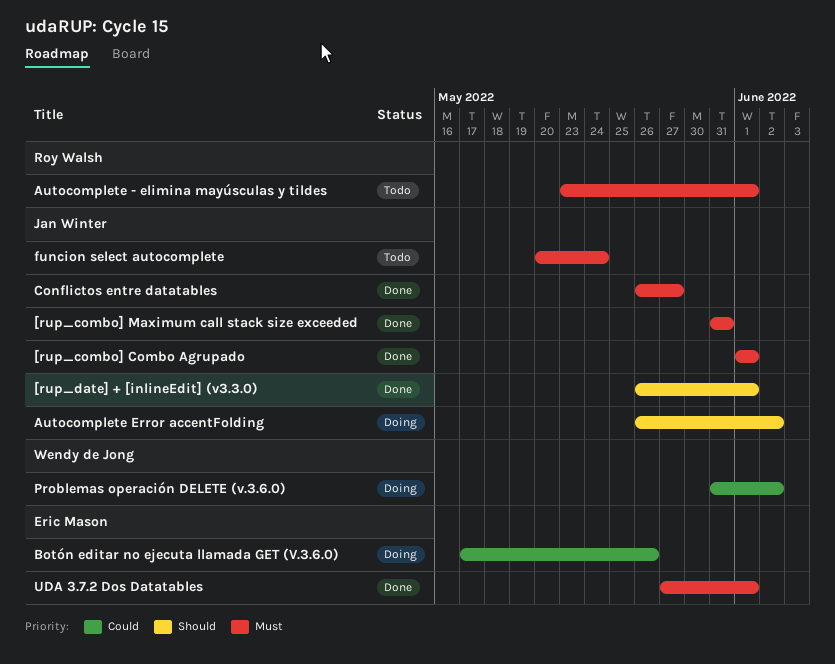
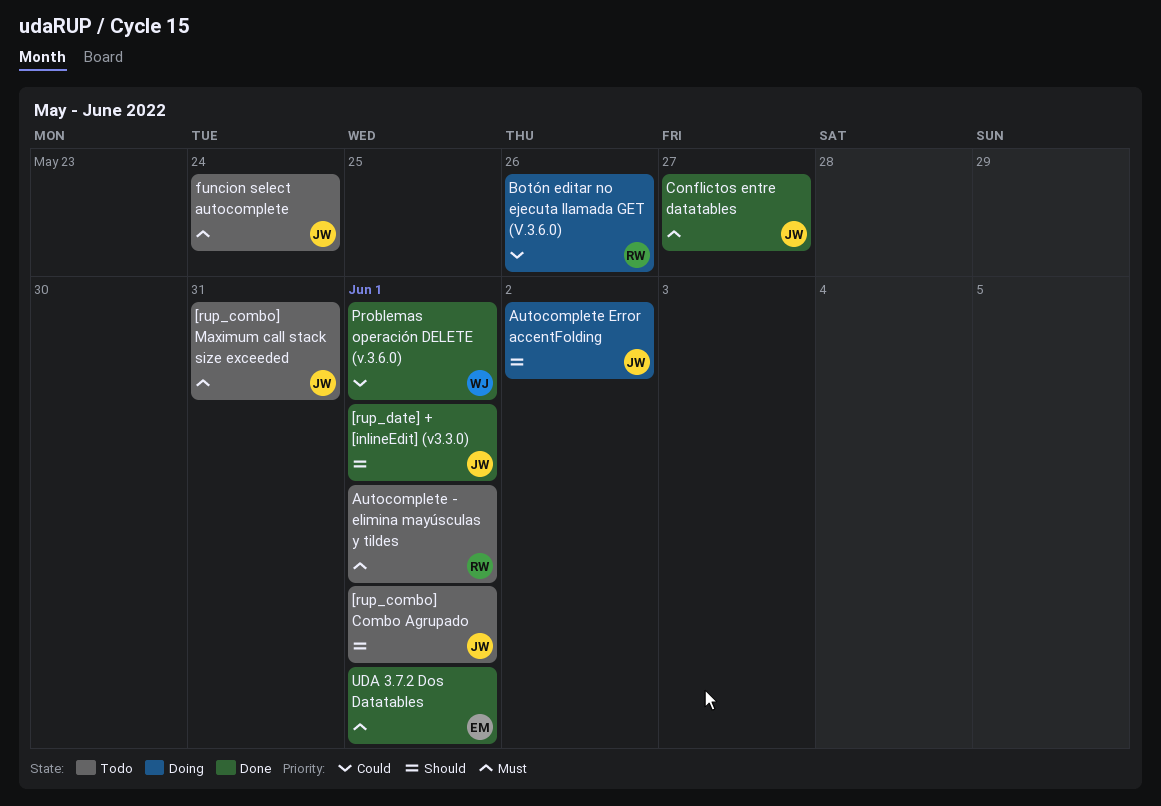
[rup_combo] Combo Agrupado, status: Done -> Todo
[rup_combo] Combo Agrupado, priority: Must -> Should
[rup_combo] Maximum call stack size exceeded, status: Done -> Todo
Botón editar no ejecuta llamada GET (V.3.6.0), owner: Eric Mason -> Roy Walsh
Problemas operación DELETE (v.3.6.0), status: Doing -> Done
Problemas operación DELETE (v.3.6.0), due: Jun 2 -> Jun 1

